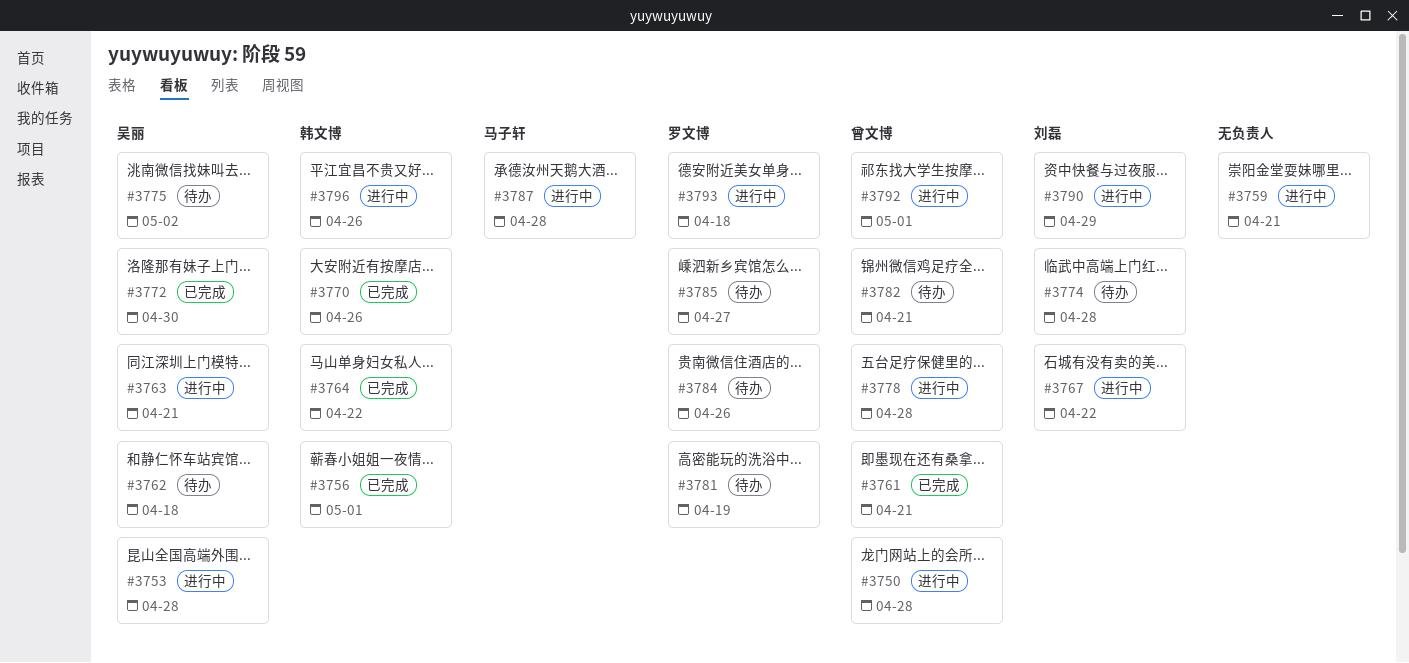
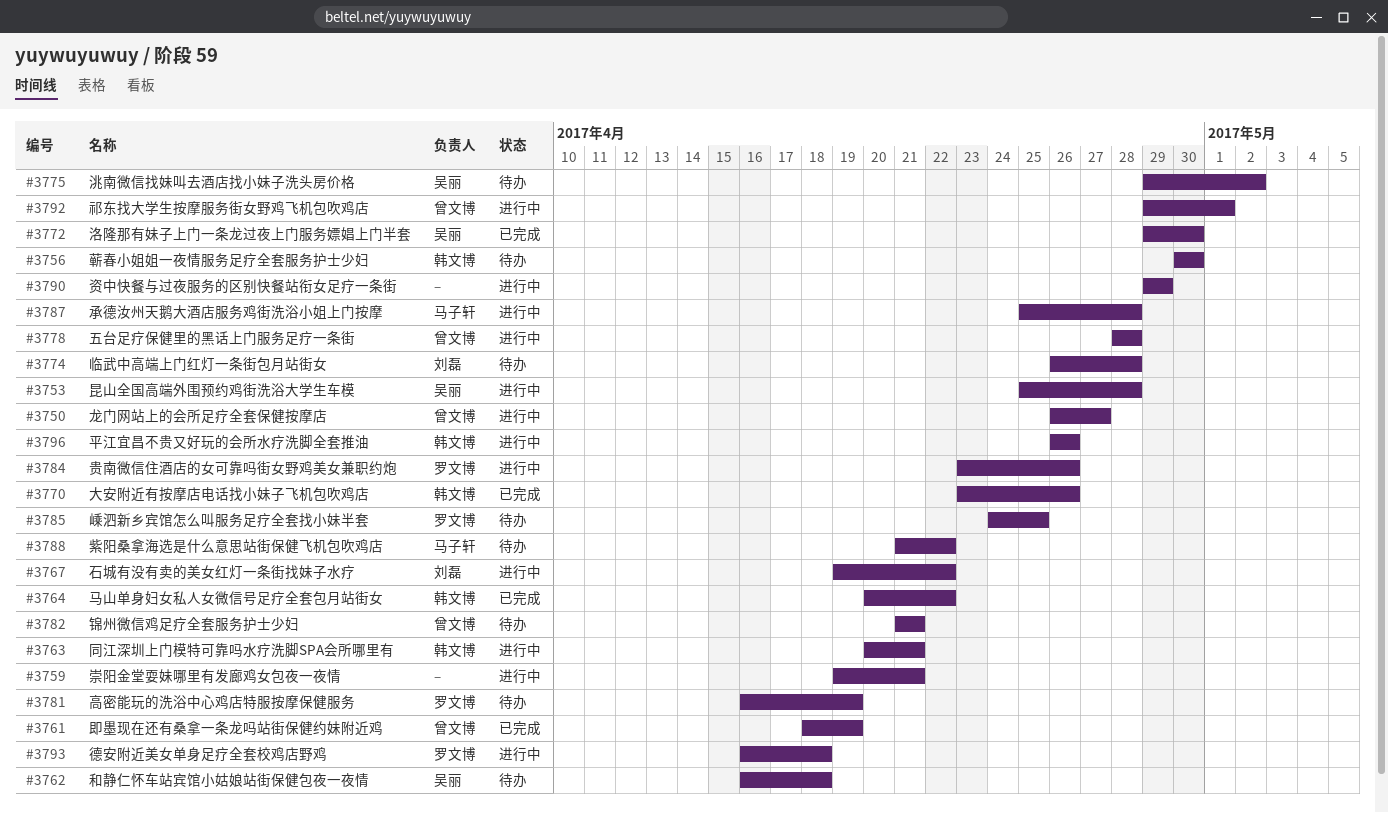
#3750, due: Apr 28 -> Apr 27
#3756, status: 已完成 -> 待办
#3756, due: May 1 -> Apr 30
#3761, due: Apr 21 -> Apr 19
#3763, owner: 吴丽 -> 韩文博
#3784, status: 待办 -> 进行中
#3785, due: Apr 27 -> Apr 25
#3788: none -> present
#3790, owner: 刘磊 -> none

